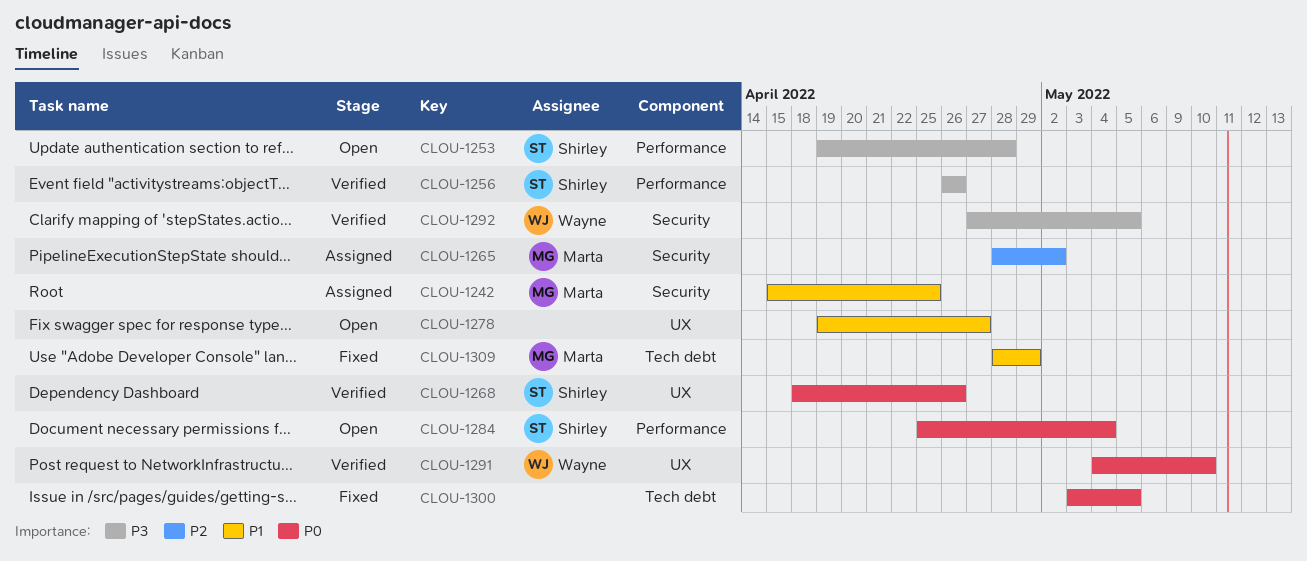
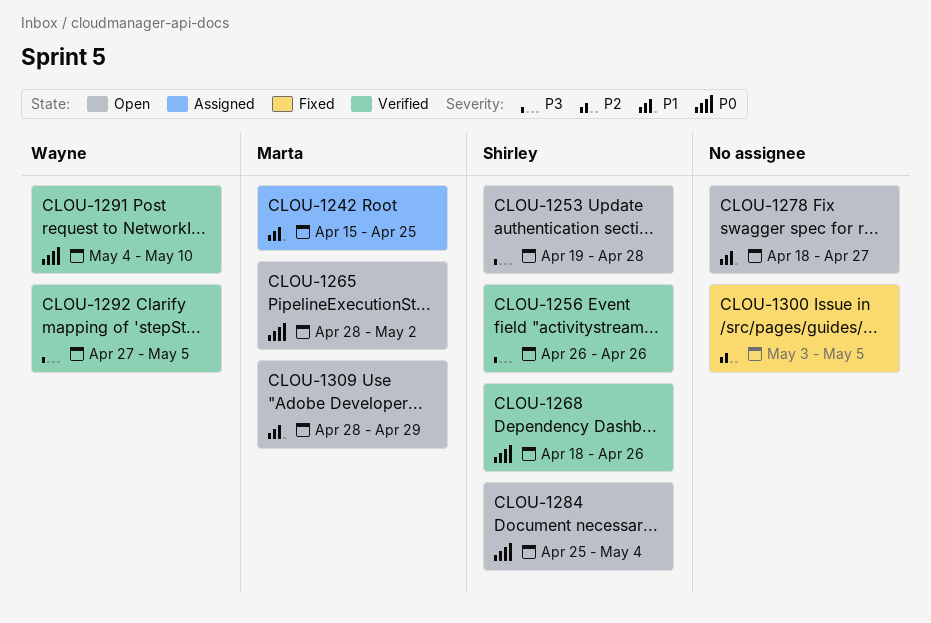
CLOU-1265, status: Assigned -> Open
CLOU-1265, priority: P2 -> P0
CLOU-1278, start: Apr 19 -> Apr 18
CLOU-1300, priority: P0 -> P2
CLOU-1309, status: Fixed -> Open

